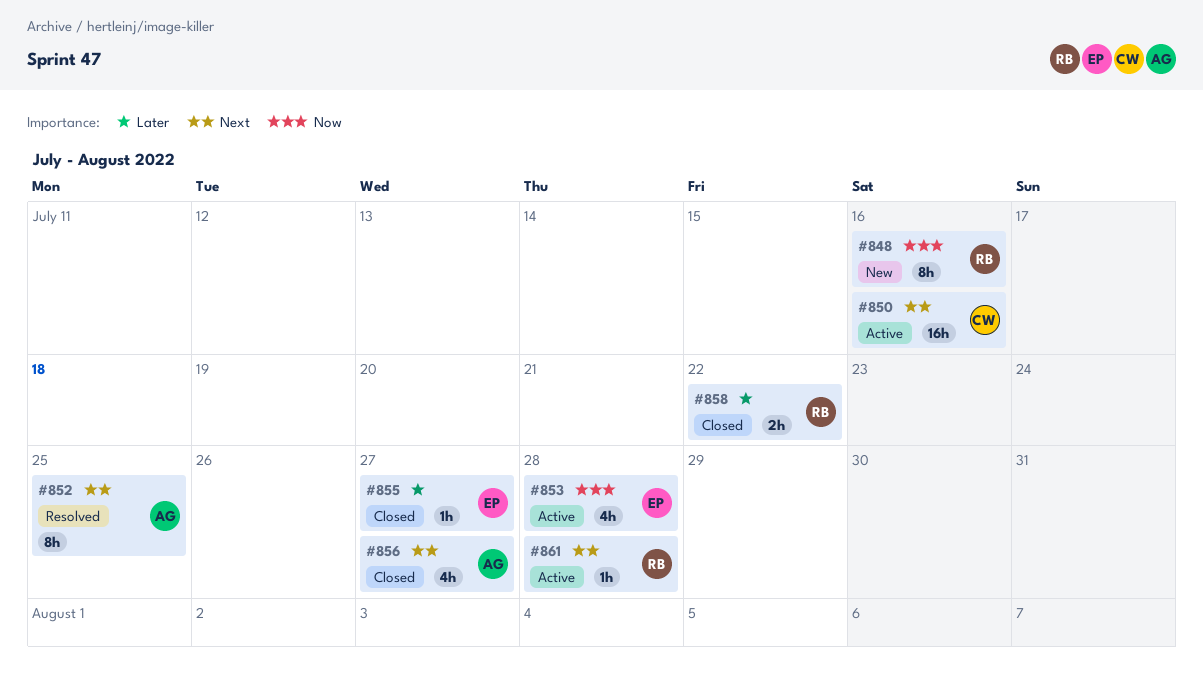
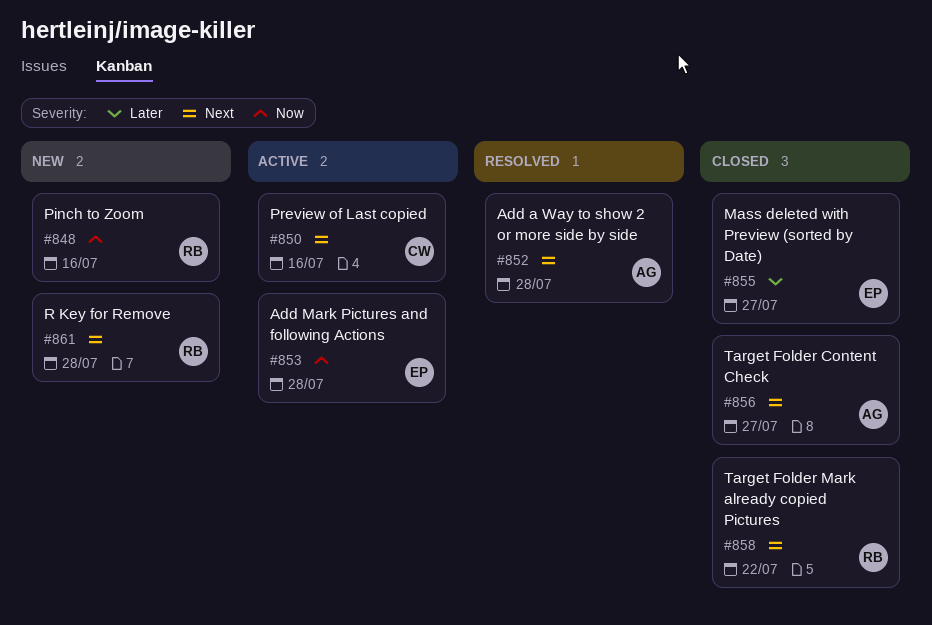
#852, due: Jul 25 -> Jul 28
#858, priority: Later -> Next
#861, status: Active -> New

